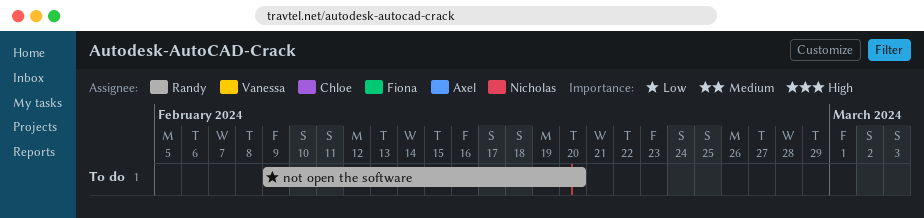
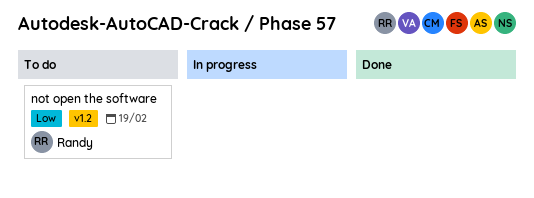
not open the software, due: Feb 20 -> Feb 19

